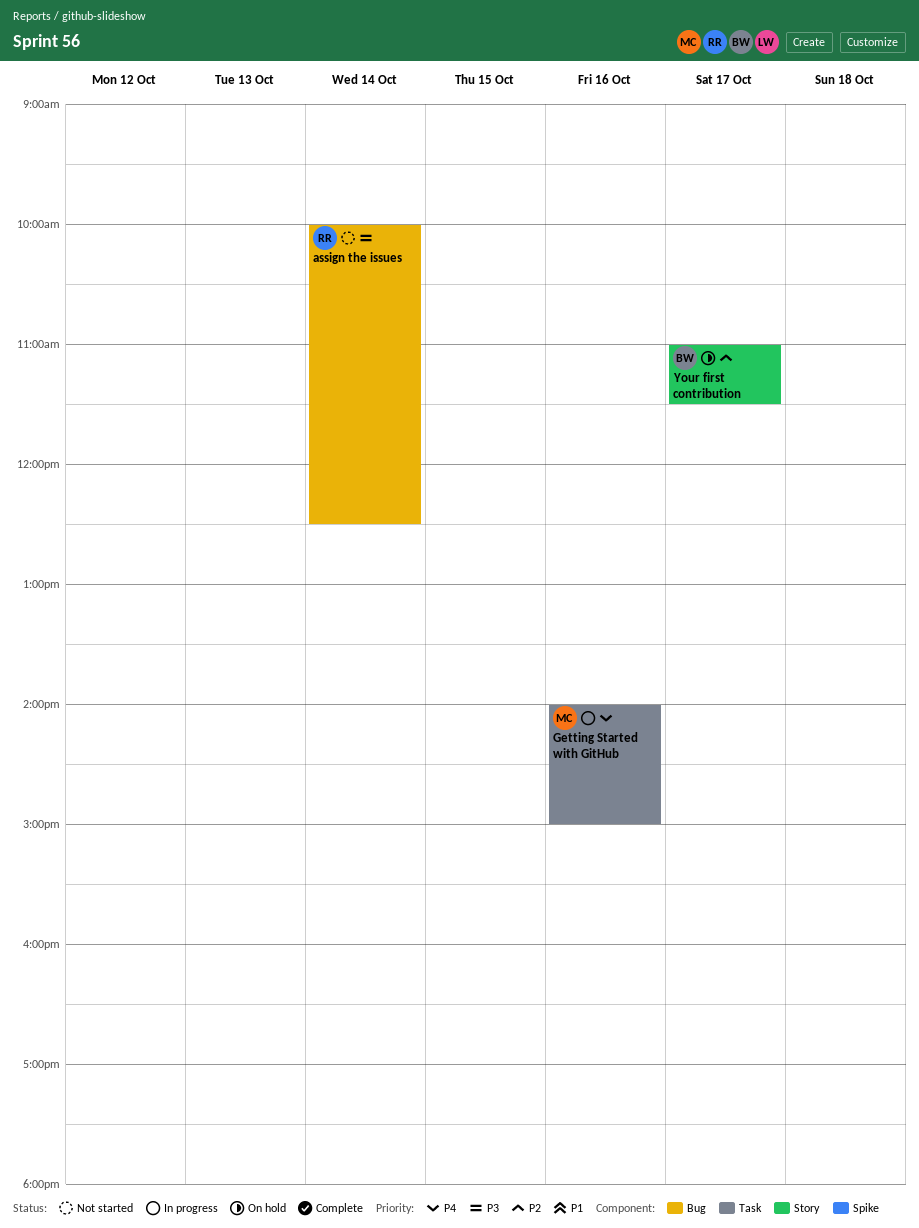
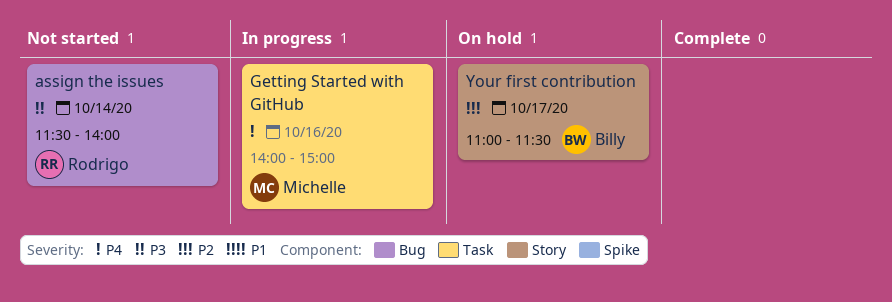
assign the issues, begins: 10:00 -> 11:30
assign the issues, ends: 12:30 -> 14:00

